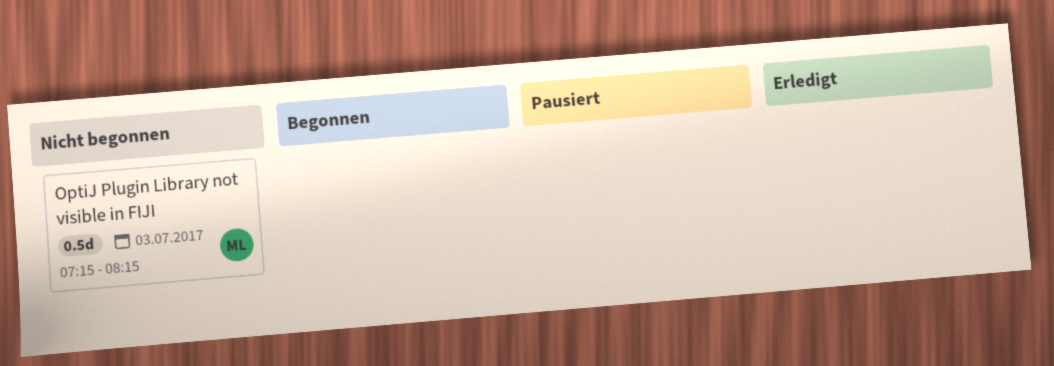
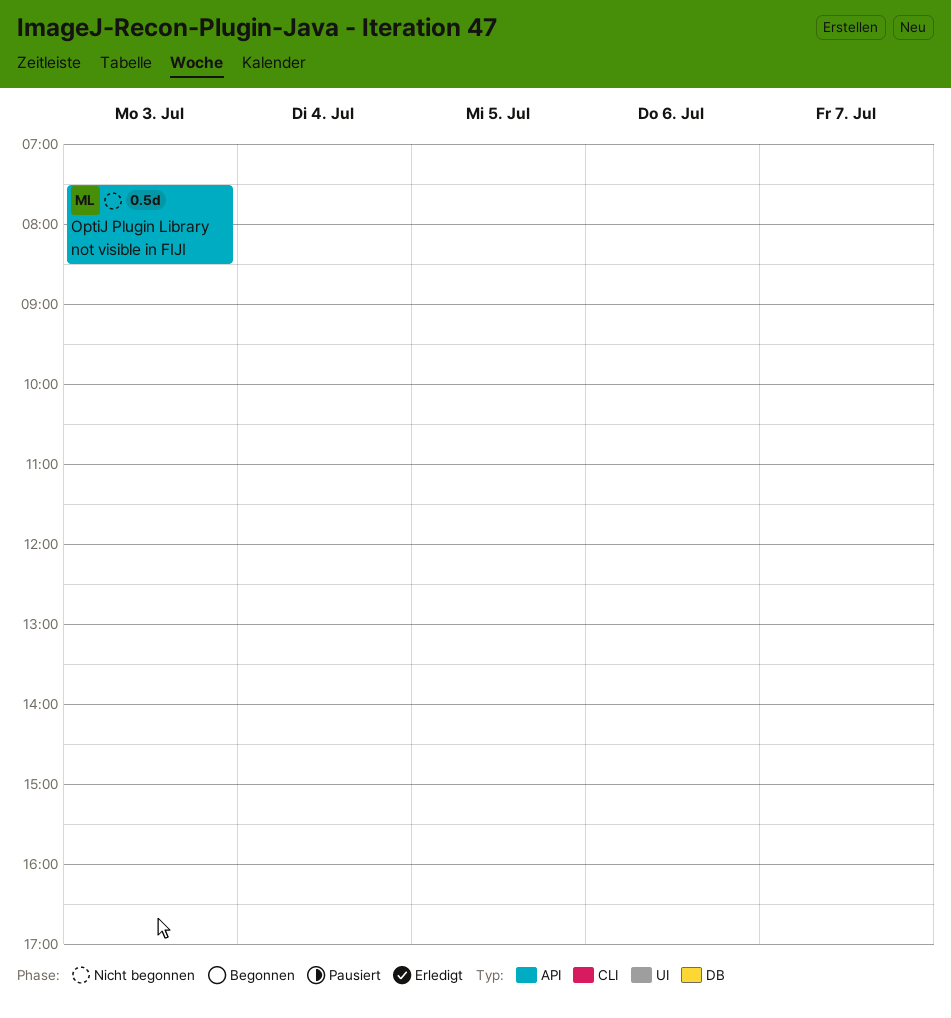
OptiJ Plugin Library not visible in FIJI, begins: 07:15 -> 07:30
OptiJ Plugin Library not visible in FIJI, ends: 08:15 -> 08:30

